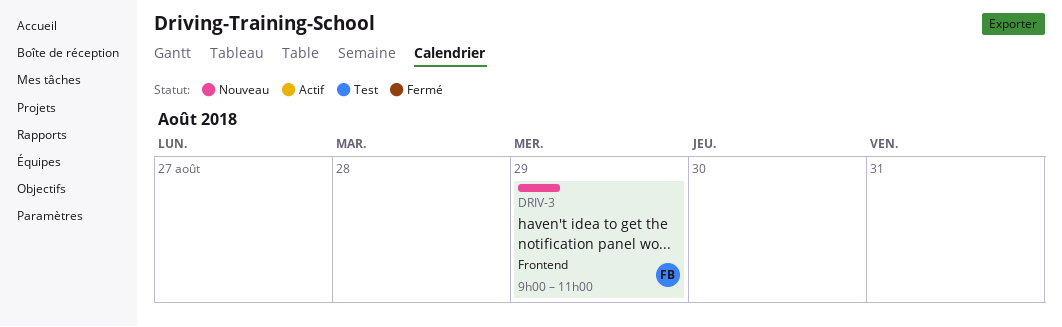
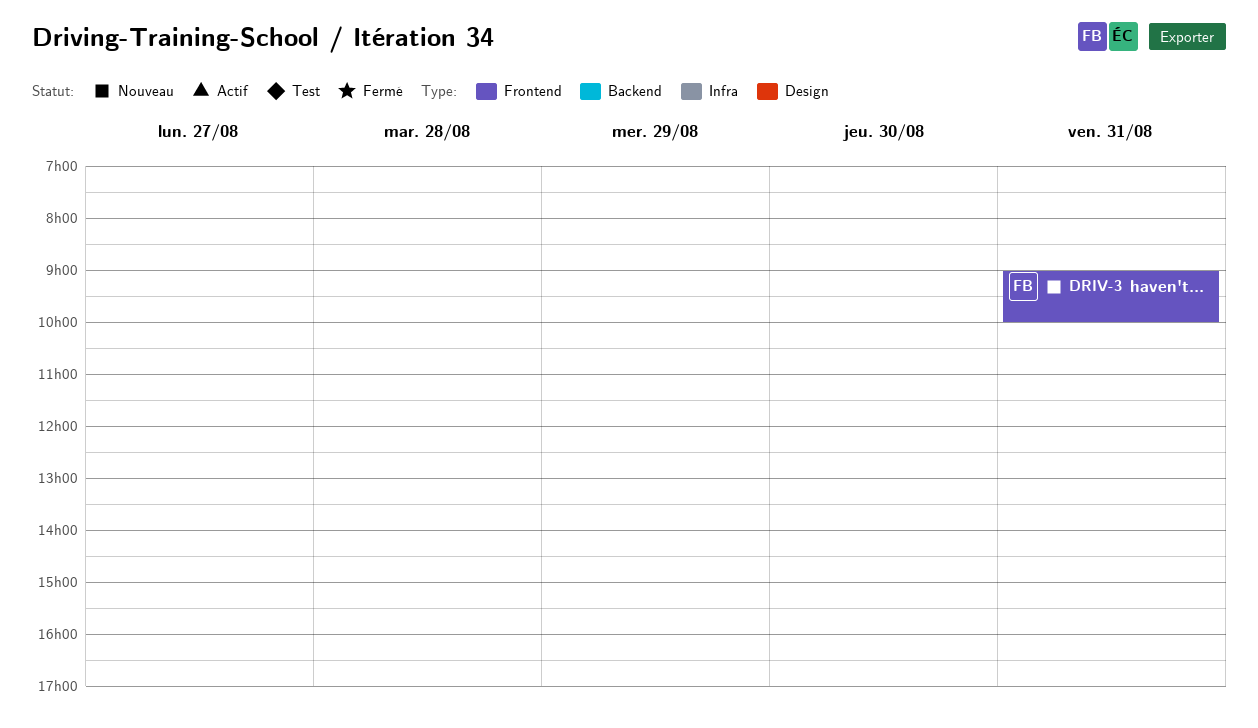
DRIV-3, day: Aug 29 -> Aug 31
DRIV-3, ends: 11:00 -> 10:00

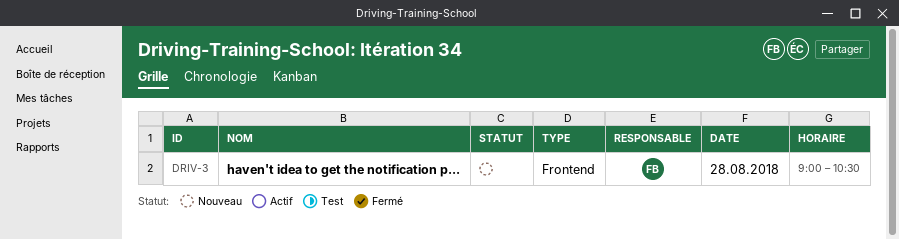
DRIV-3, day: Aug 31 -> Aug 28
DRIV-3, ends: 10:00 -> 10:30

